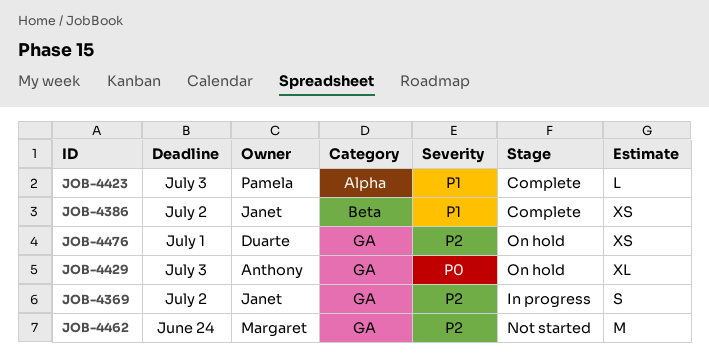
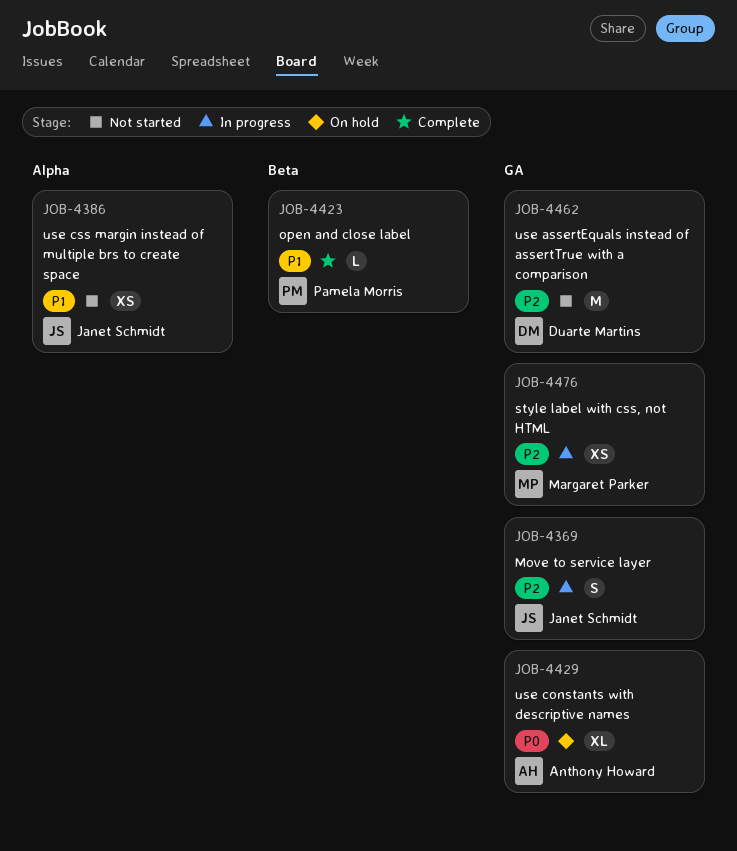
JOB-4386, status: Complete -> Not started
JOB-4386, label: Beta -> Alpha
JOB-4423, label: Alpha -> Beta
JOB-4462, owner: Margaret Parker -> Duarte Martins
JOB-4476, status: On hold -> In progress
JOB-4476, owner: Duarte Martins -> Margaret Parker

